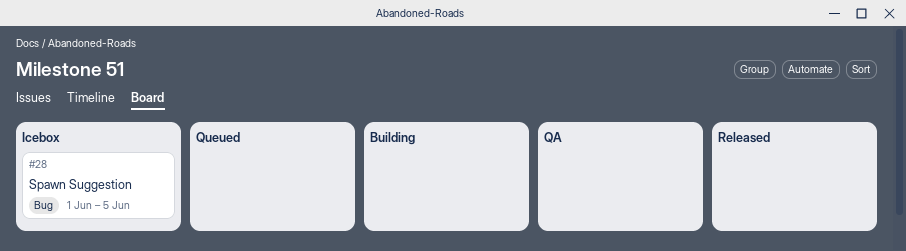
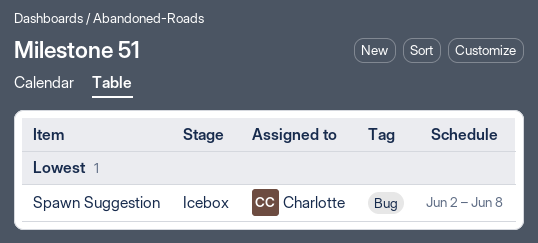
Spawn Suggestion, start: Jun 1 -> Jun 2
Spawn Suggestion, due: Jun 5 -> Jun 8

